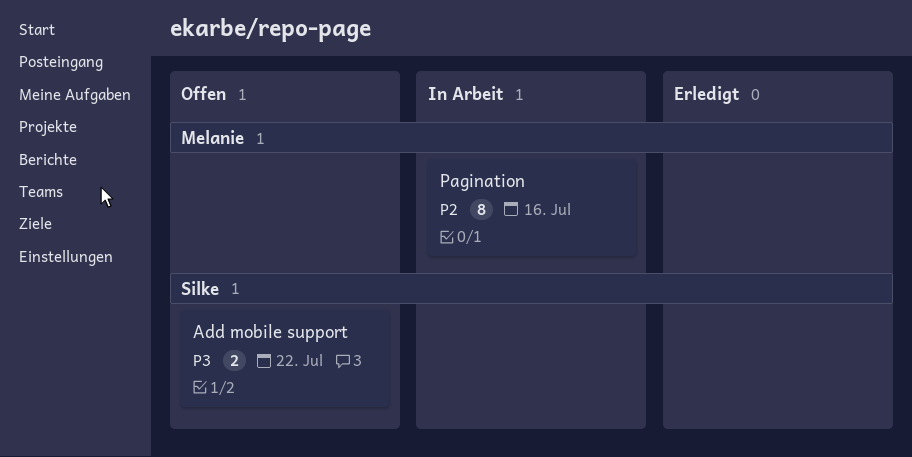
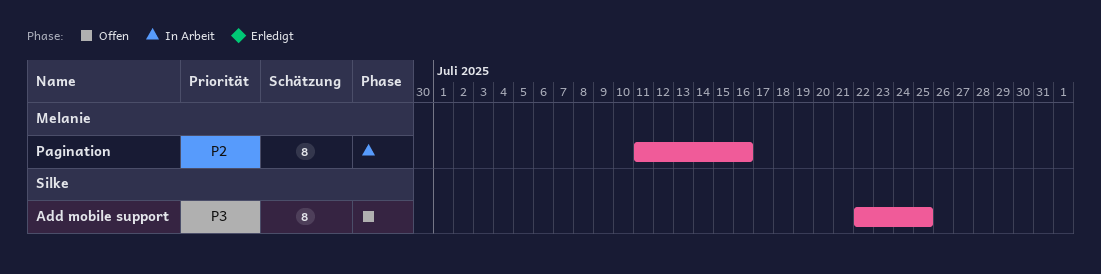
Add mobile support, estimate: 2 -> 8
Add mobile support, due: Jul 22 -> Jul 25

